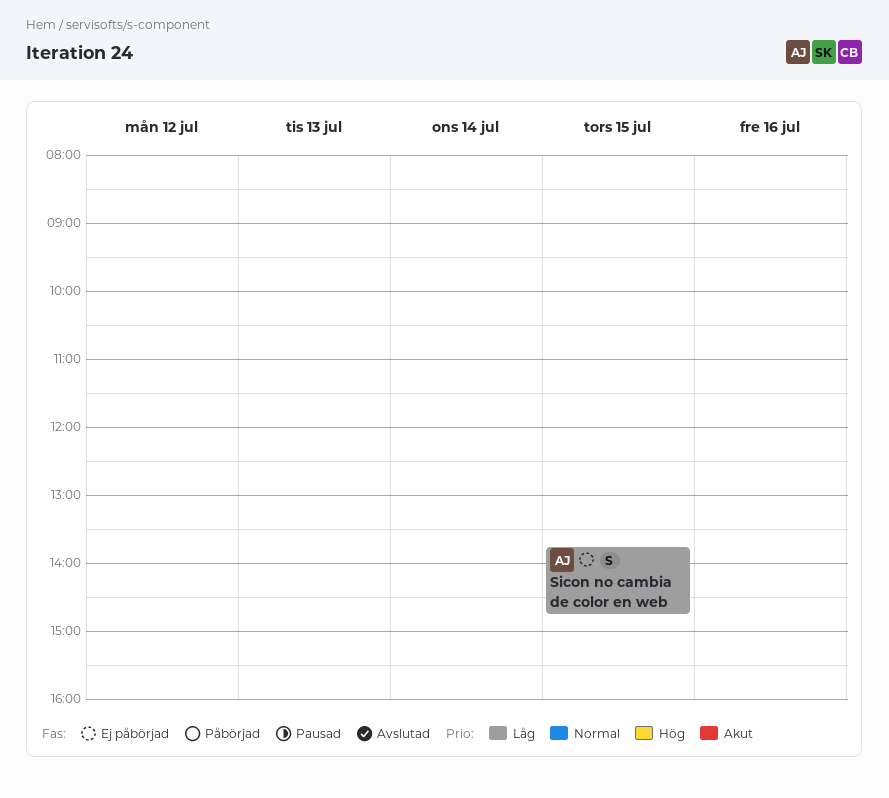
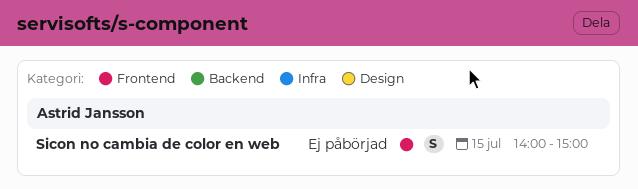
Sicon no cambia de color en web, begins: 13:45 -> 14:00
Sicon no cambia de color en web, ends: 14:45 -> 15:00

